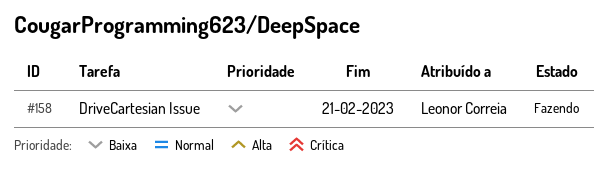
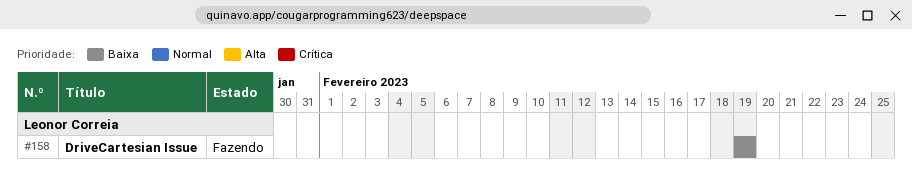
#158, due: Feb 21 -> Feb 19

